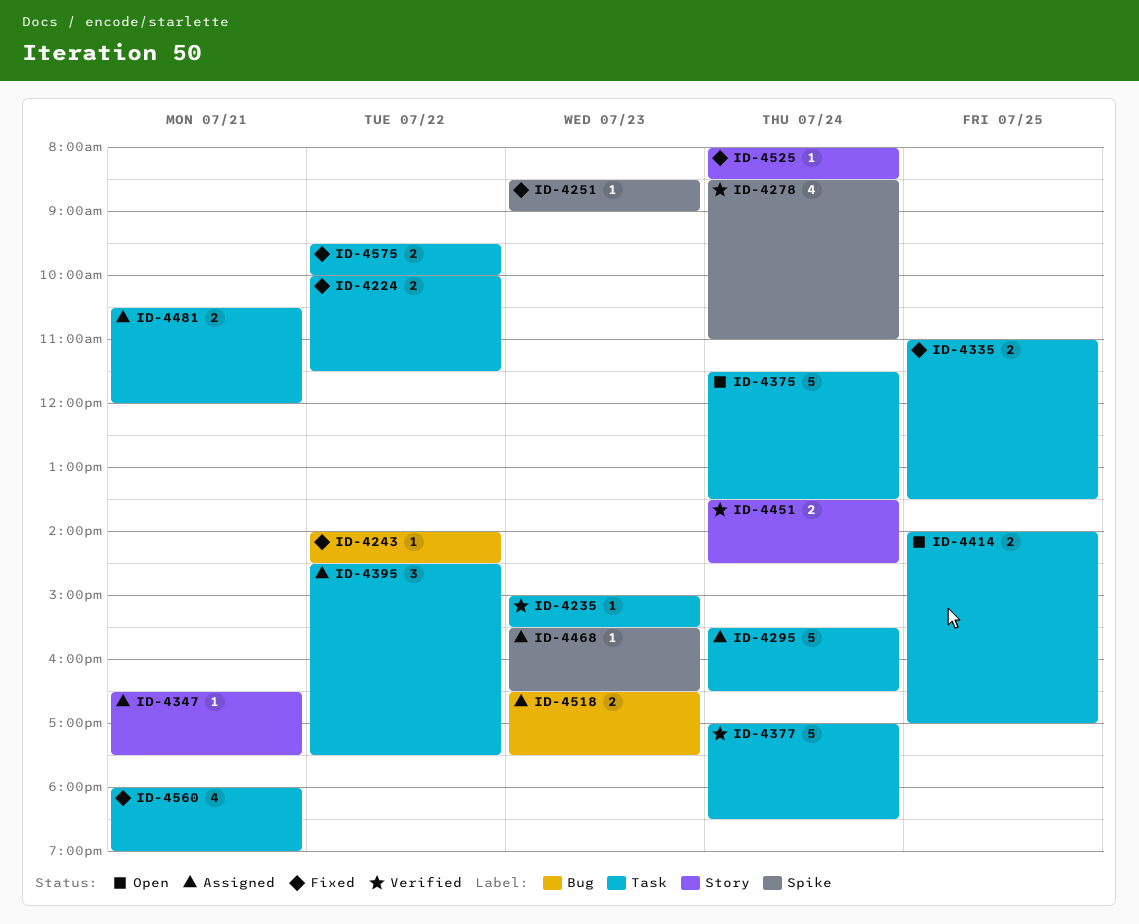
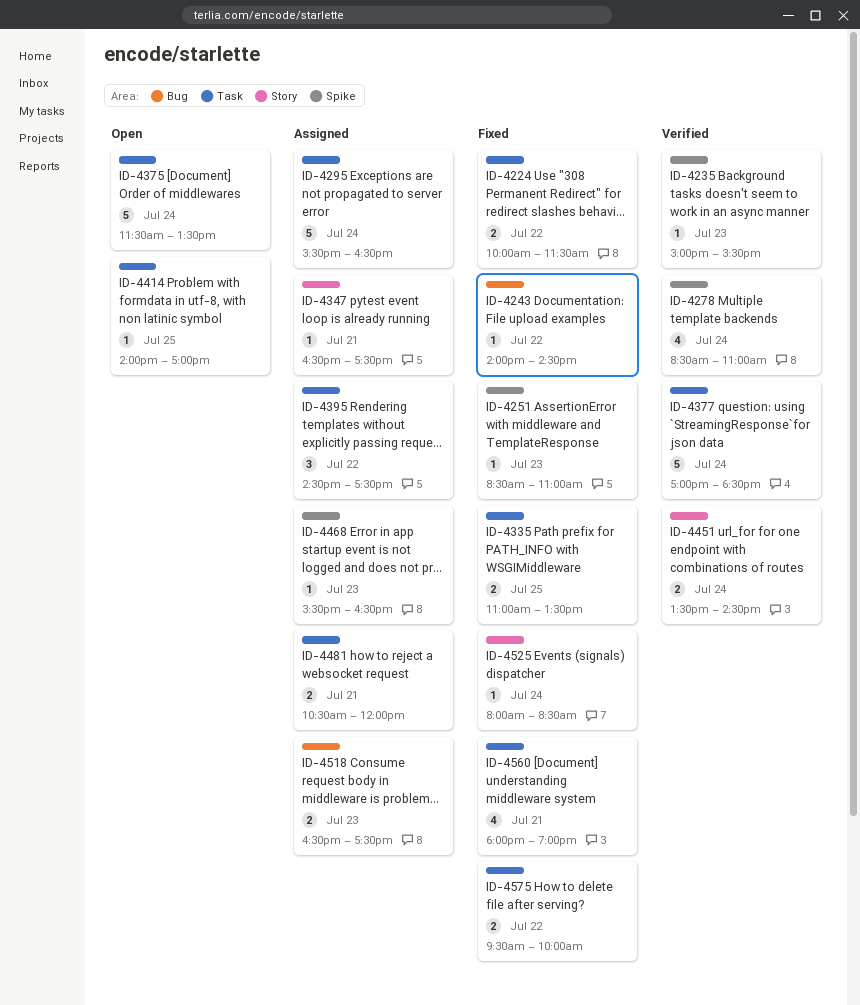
ID-4235, label: Task -> Spike
ID-4251, ends: 09:00 -> 11:00
ID-4414, estimate: 2 -> 1

